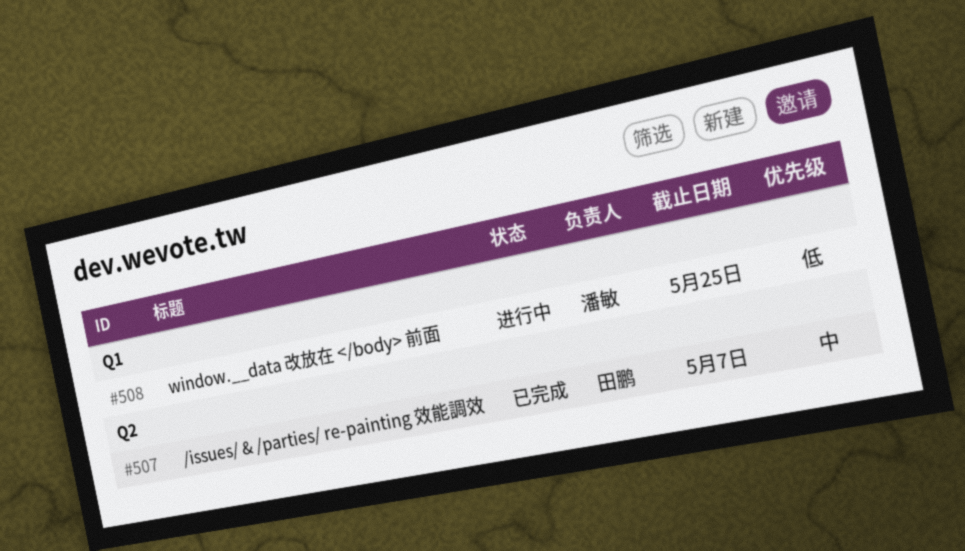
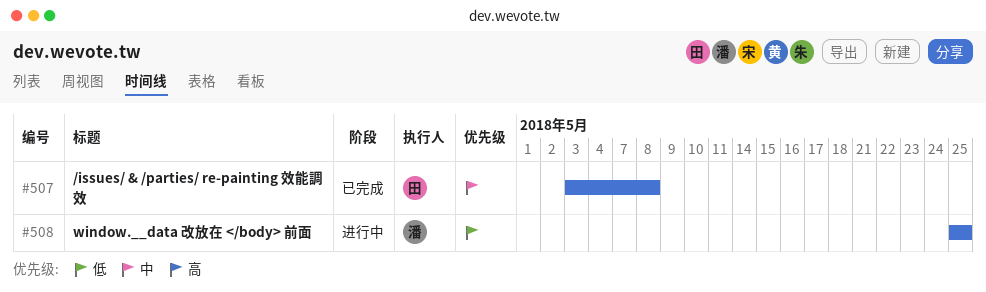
#507, due: May 7 -> May 8

